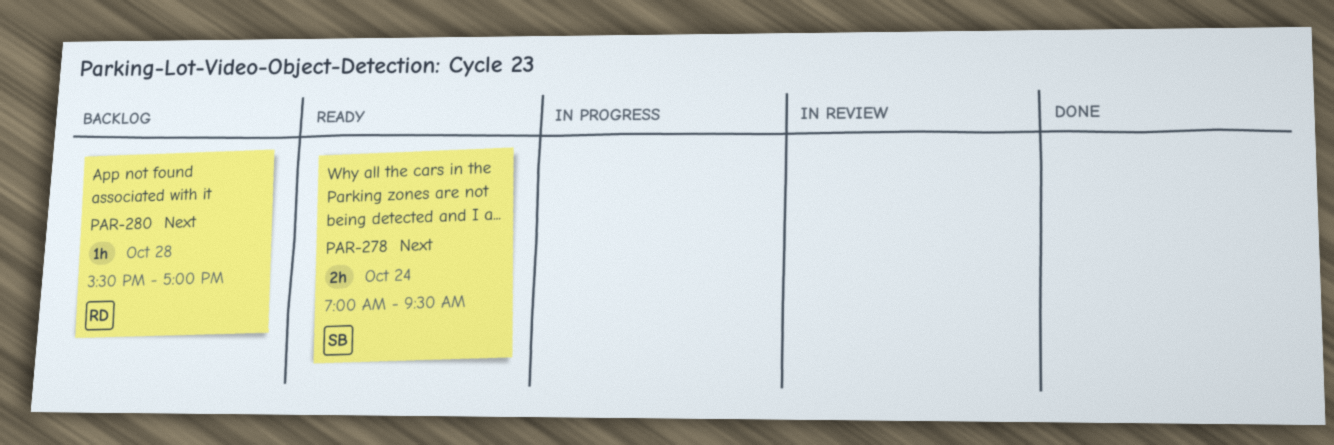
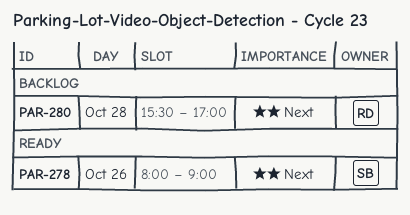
PAR-278, day: Oct 24 -> Oct 26
PAR-278, begins: 07:00 -> 08:00
PAR-278, ends: 09:30 -> 09:00

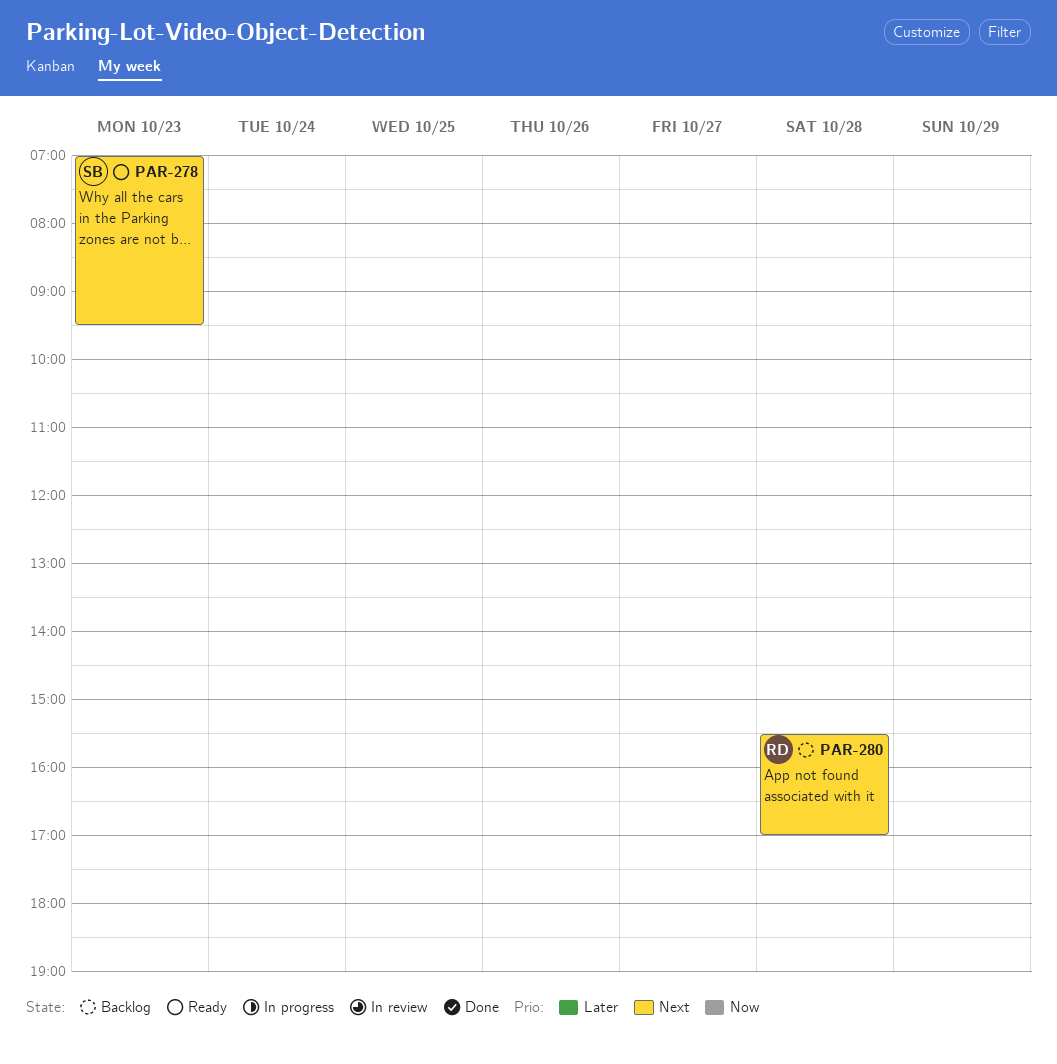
PAR-278, day: Oct 26 -> Oct 23
PAR-278, begins: 08:00 -> 07:00
PAR-278, ends: 09:00 -> 09:30

